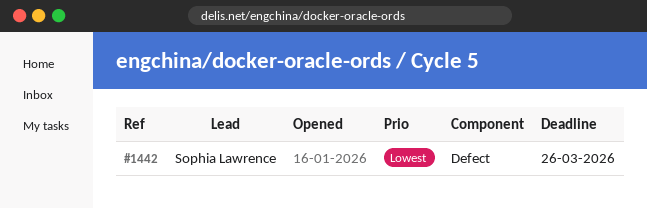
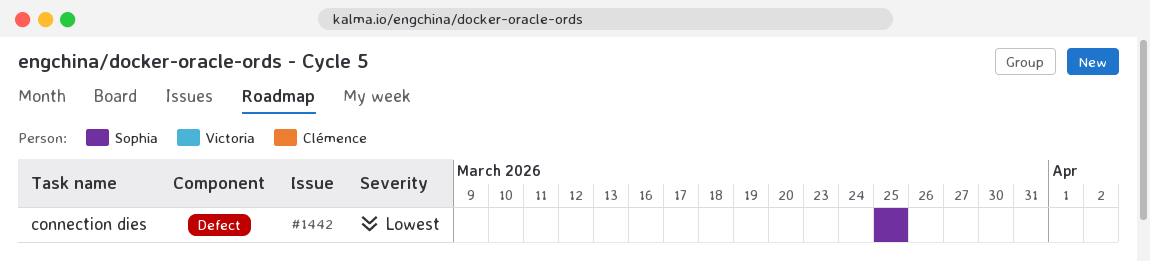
#1442, due: Mar 26 -> Mar 25

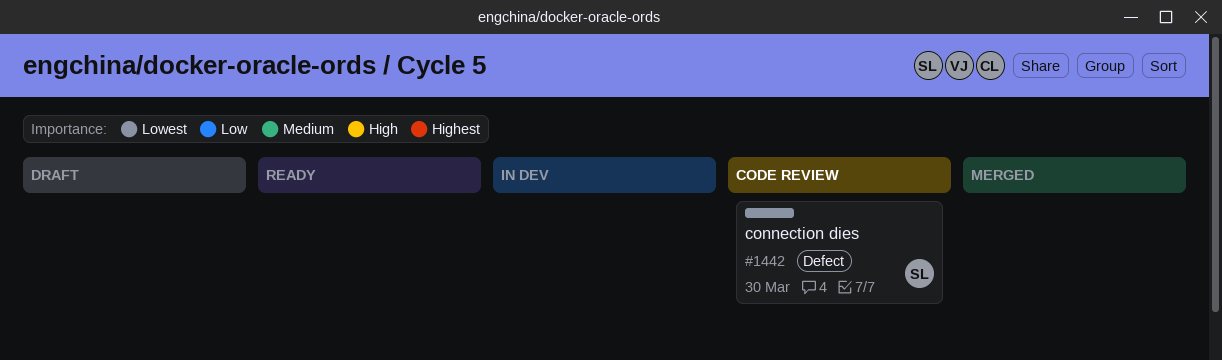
#1442, due: Mar 25 -> Mar 30

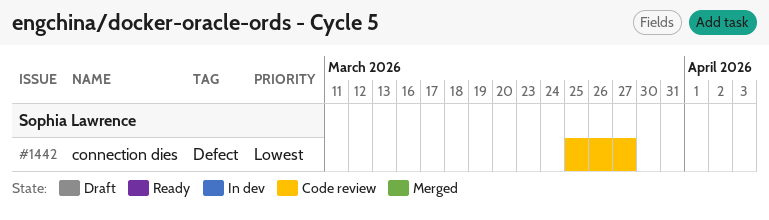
#1442, due: Mar 30 -> Mar 27

